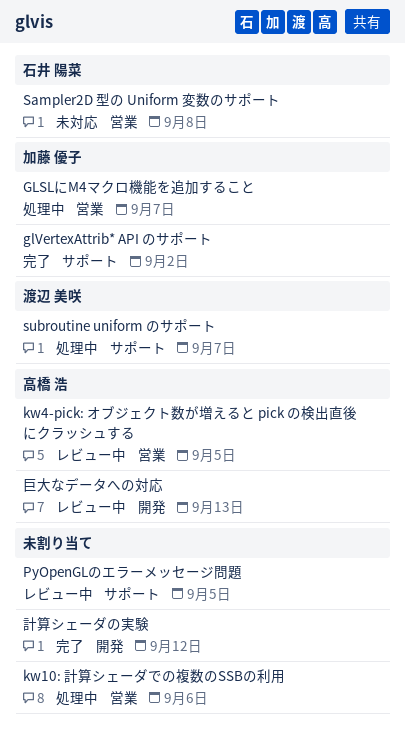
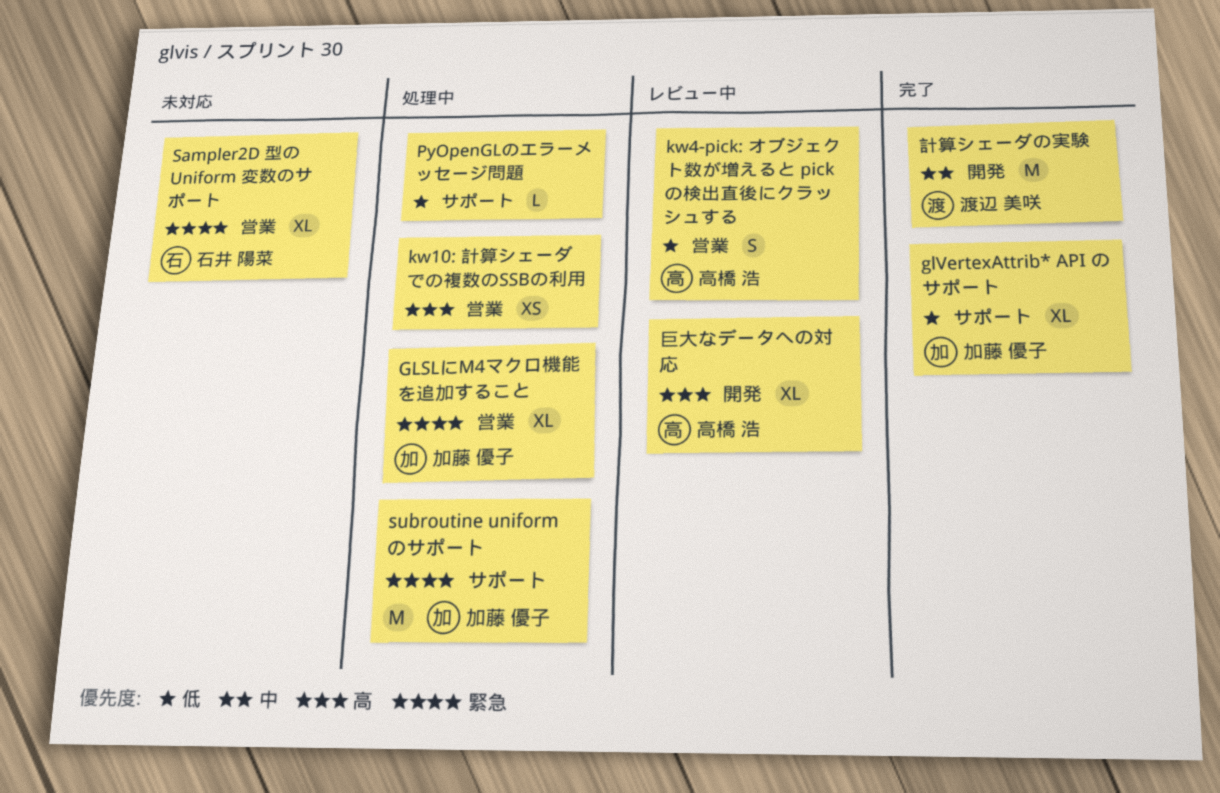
PyOpenGLのエラーメッセージ問題, status: レビュー中 -> 処理中
subroutine uniform のサポート, owner: 渡辺 美咲 -> 加藤 優子
計算シェーダの実験, owner: none -> 渡辺 美咲

